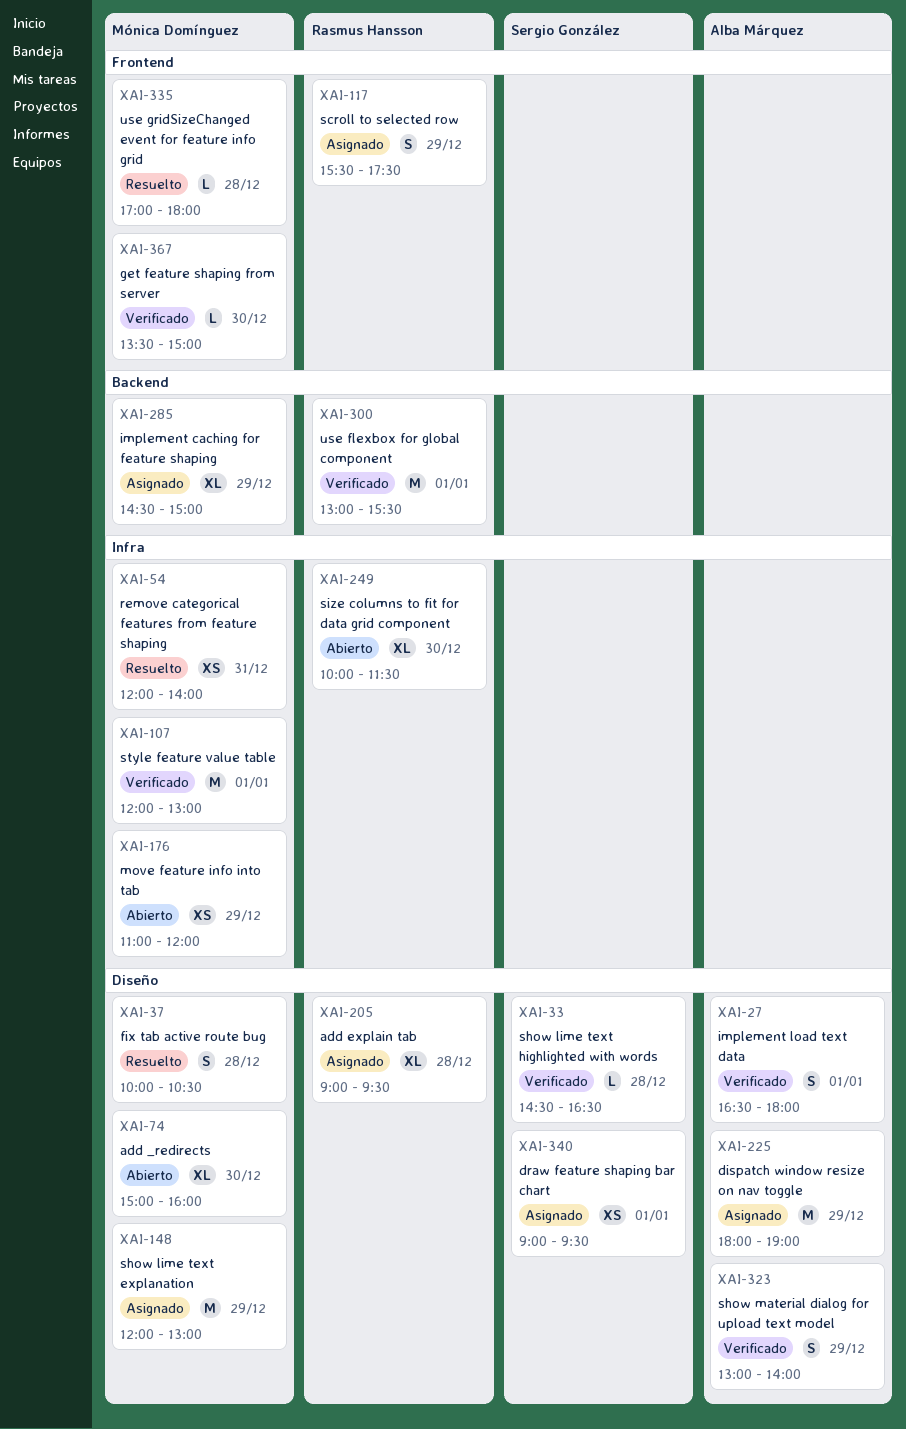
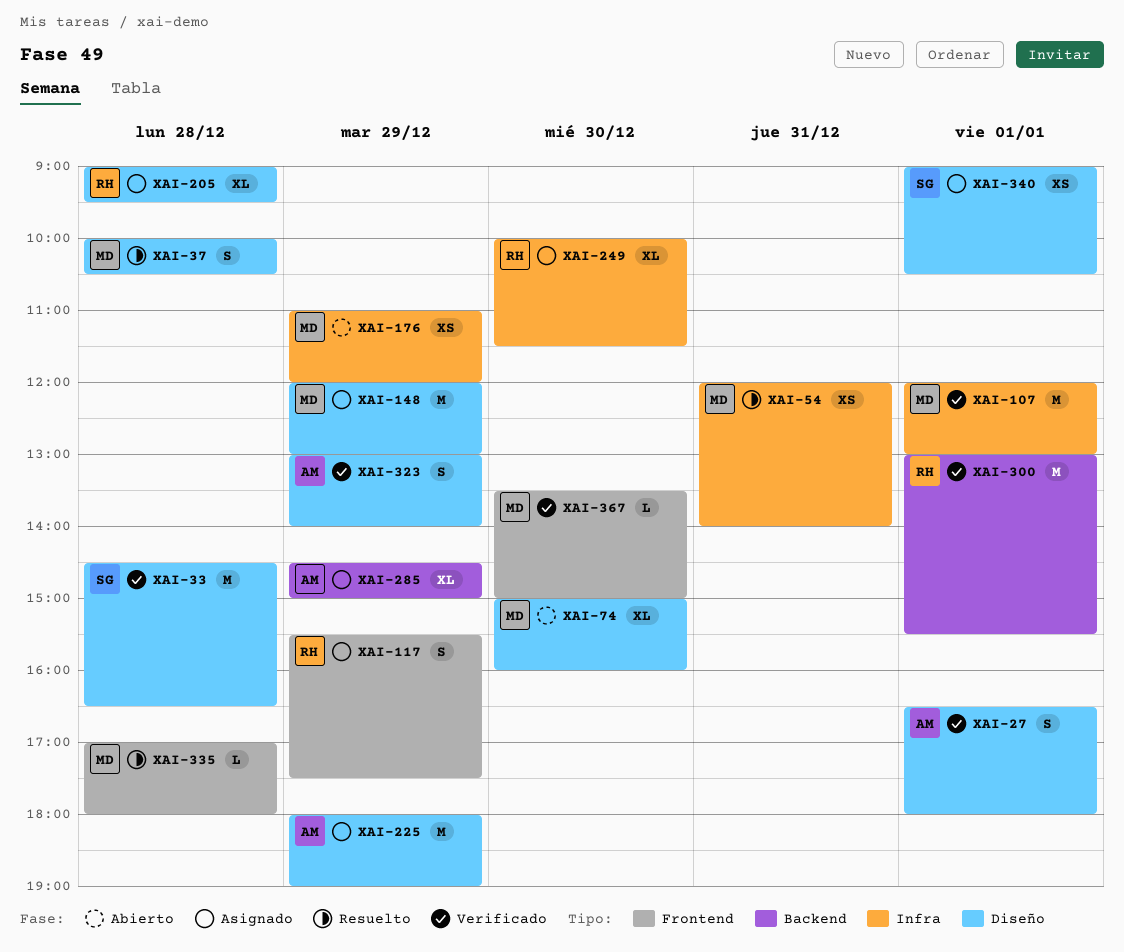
XAI-33, estimate: L -> M
XAI-249, status: Abierto -> Asignado
XAI-285, owner: Mónica Domínguez -> Alba Márquez
XAI-340, ends: 09:30 -> 10:30

